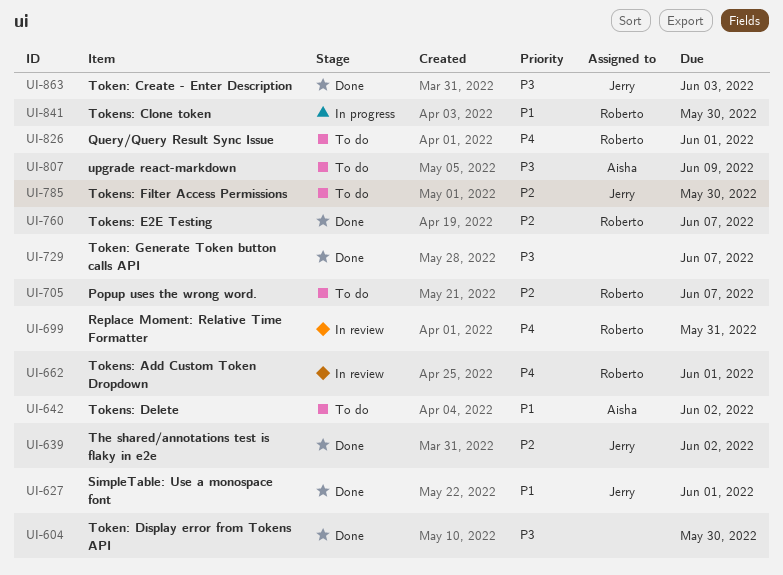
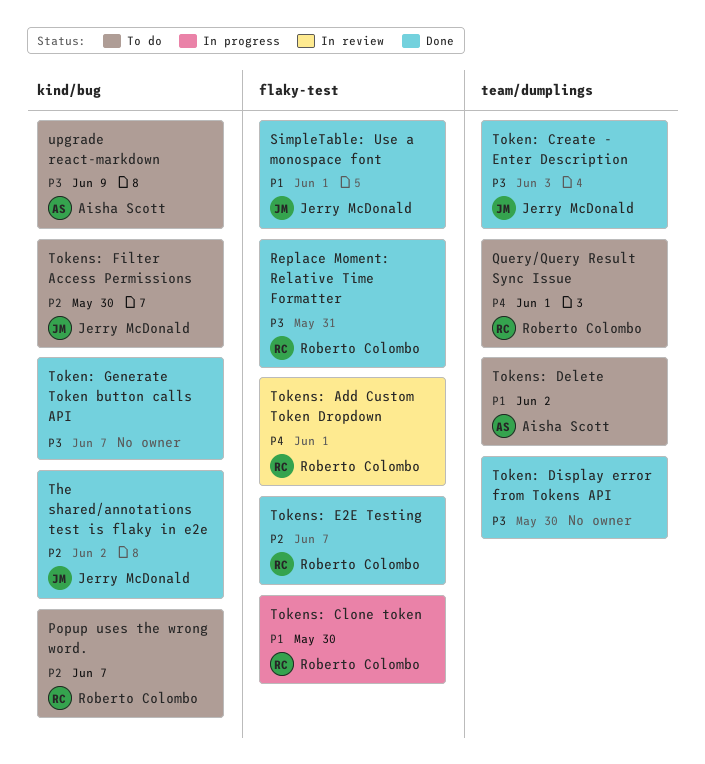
Replace Moment: Relative Time Formatter, status: In review -> Done
Replace Moment: Relative Time Formatter, priority: P4 -> P3

